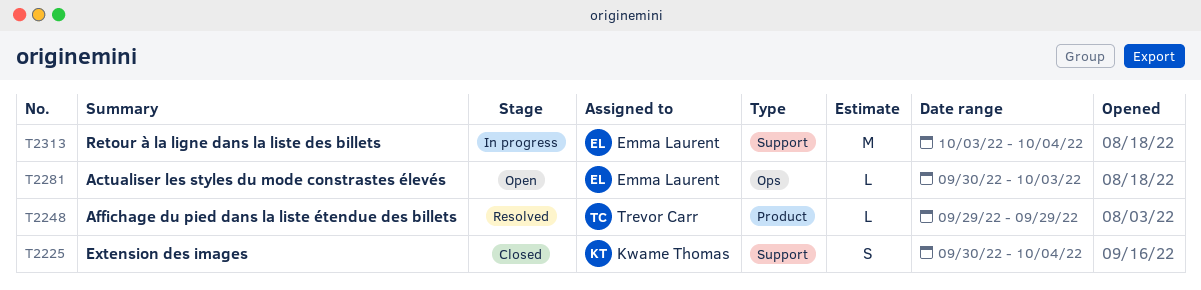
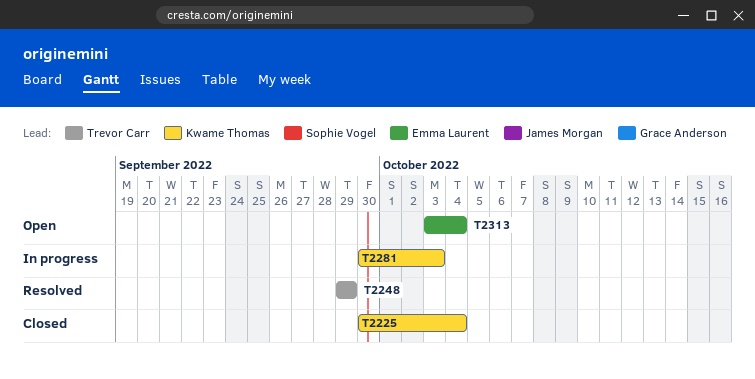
T2281, status: Open -> In progress
T2281, owner: Emma Laurent -> Kwame Thomas
T2313, status: In progress -> Open

